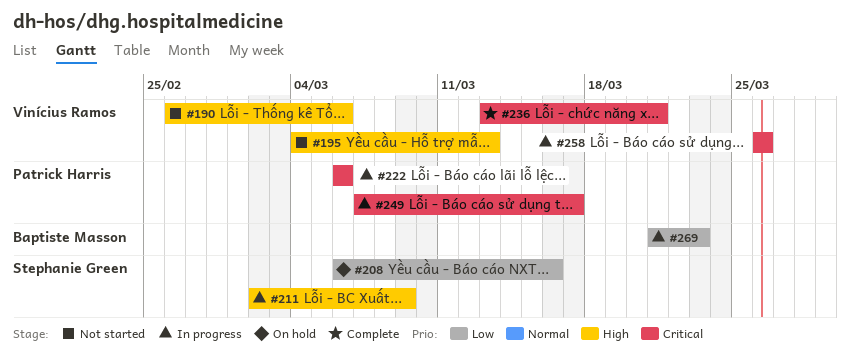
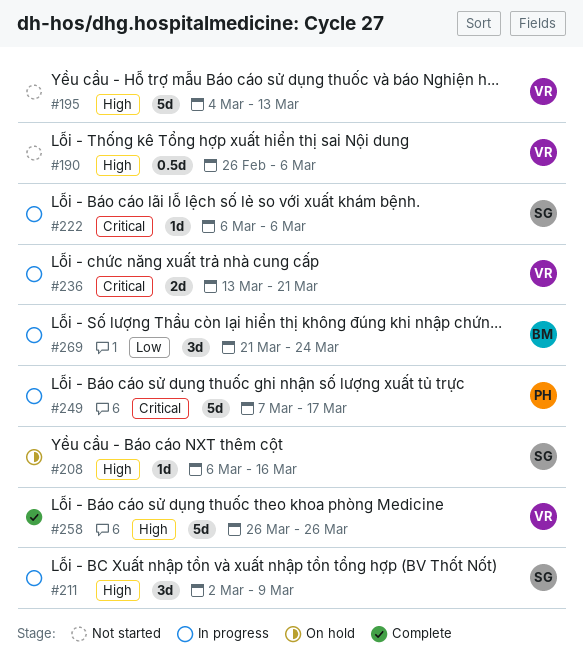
#208, priority: Low -> High
#222, owner: Patrick Harris -> Stephanie Green
#236, status: Complete -> In progress
#258, status: In progress -> Complete
#258, priority: Critical -> High
#269, due: Mar 23 -> Mar 24

